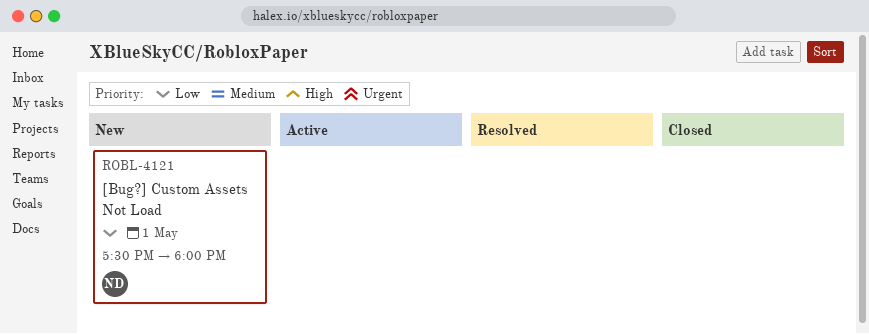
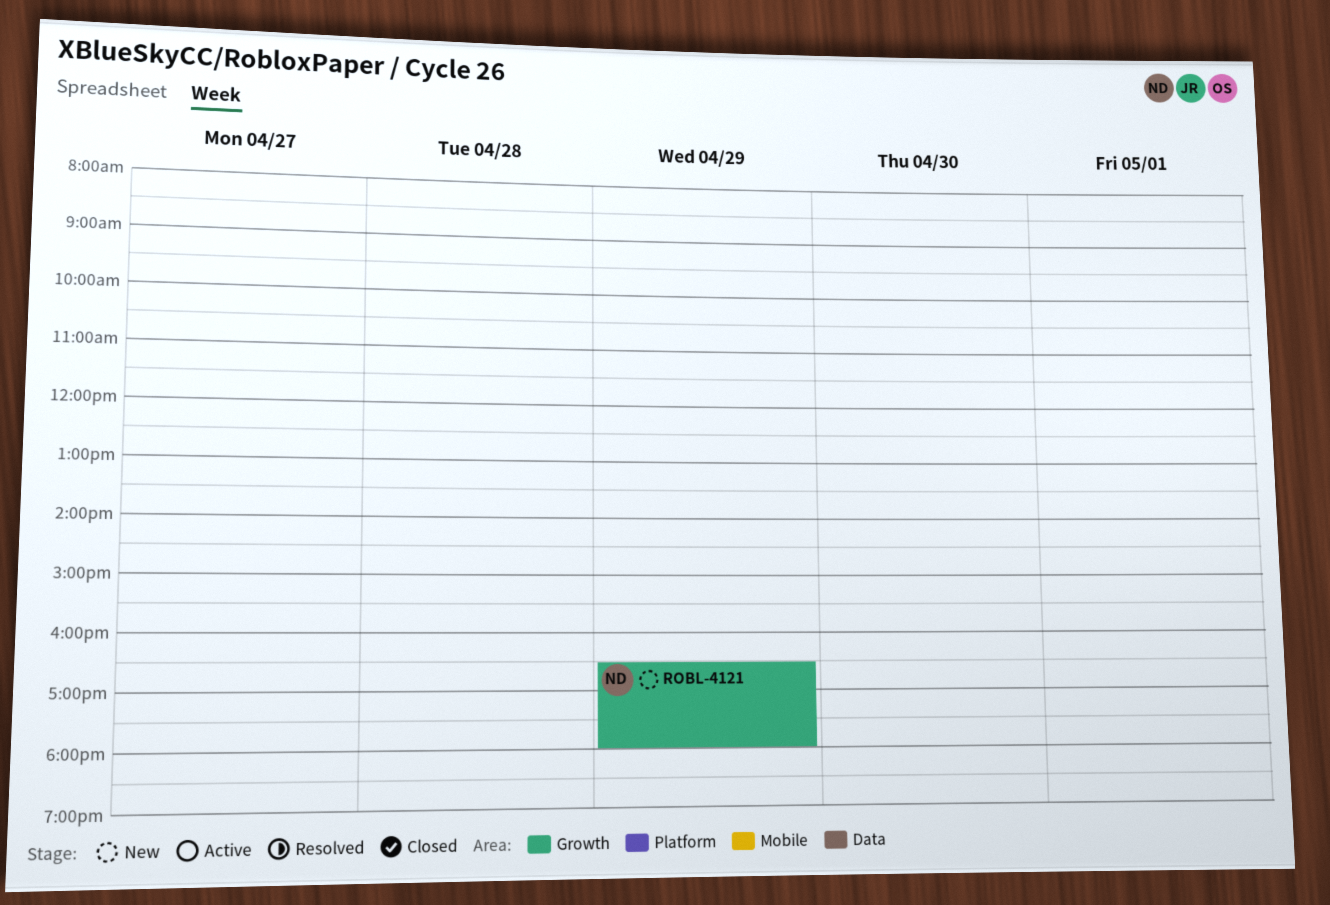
ROBL-4121, day: May 1 -> Apr 29
ROBL-4121, begins: 17:30 -> 16:30

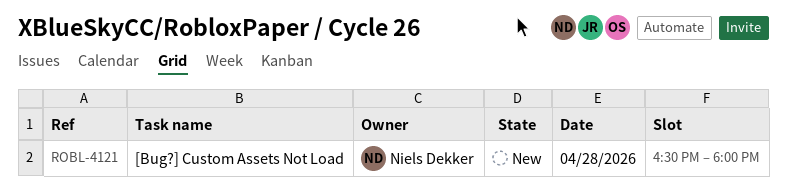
ROBL-4121, day: Apr 29 -> Apr 28

